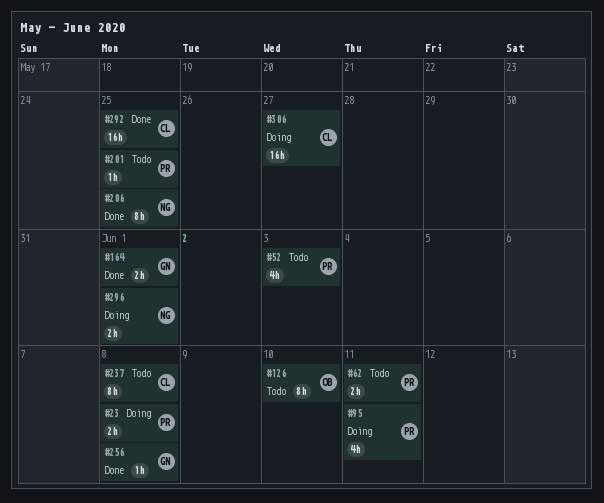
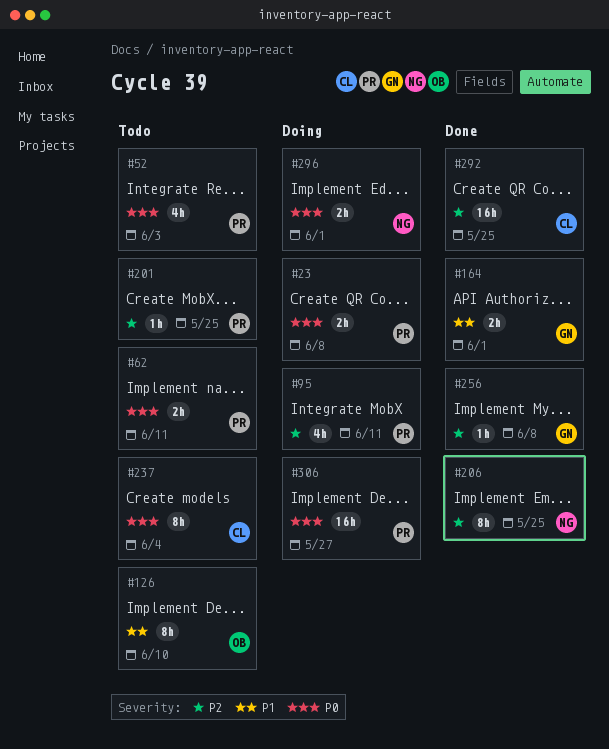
#237, due: Jun 8 -> Jun 4
#306, owner: CL -> PR

